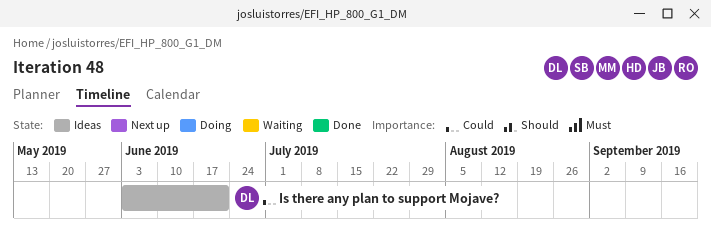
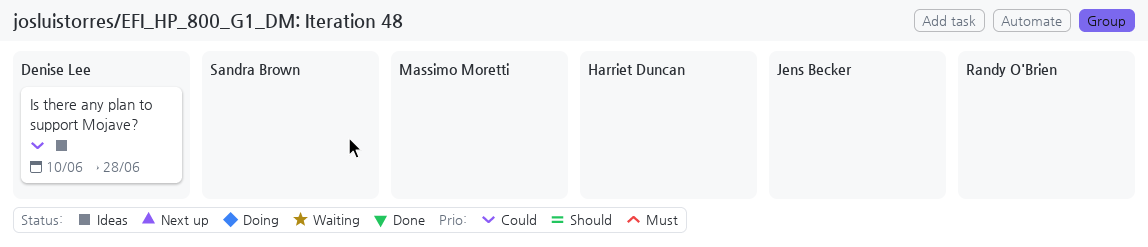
Is there any plan to support Mojave?, start: Jun 3 -> Jun 10
Is there any plan to support Mojave?, due: Jun 21 -> Jun 28

